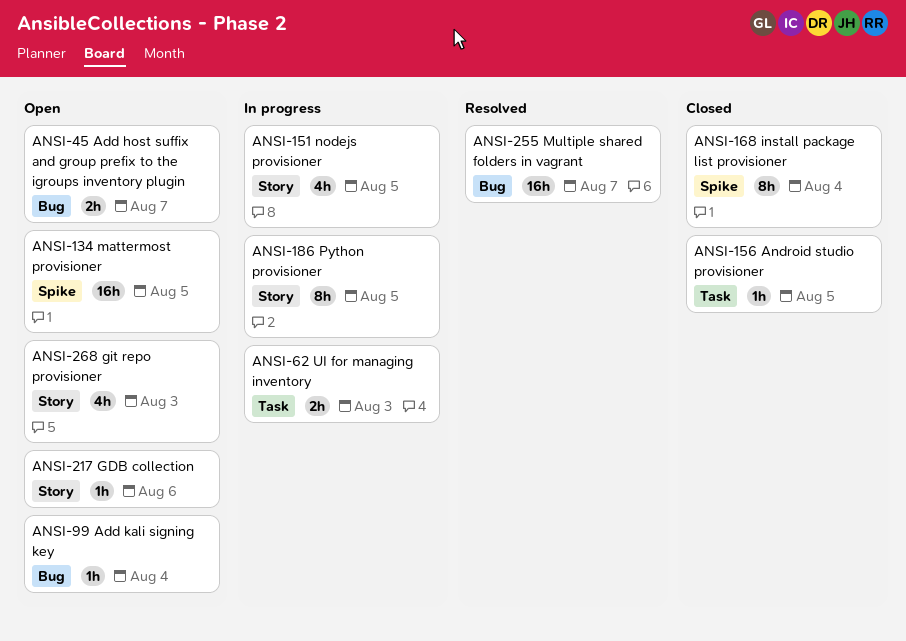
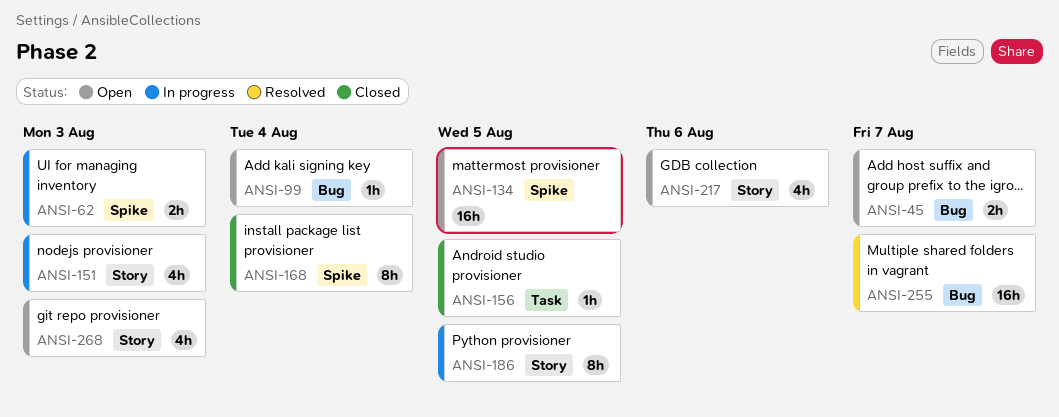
ANSI-62, label: Task -> Spike
ANSI-151, due: Aug 5 -> Aug 3
ANSI-217, estimate: 1h -> 4h

